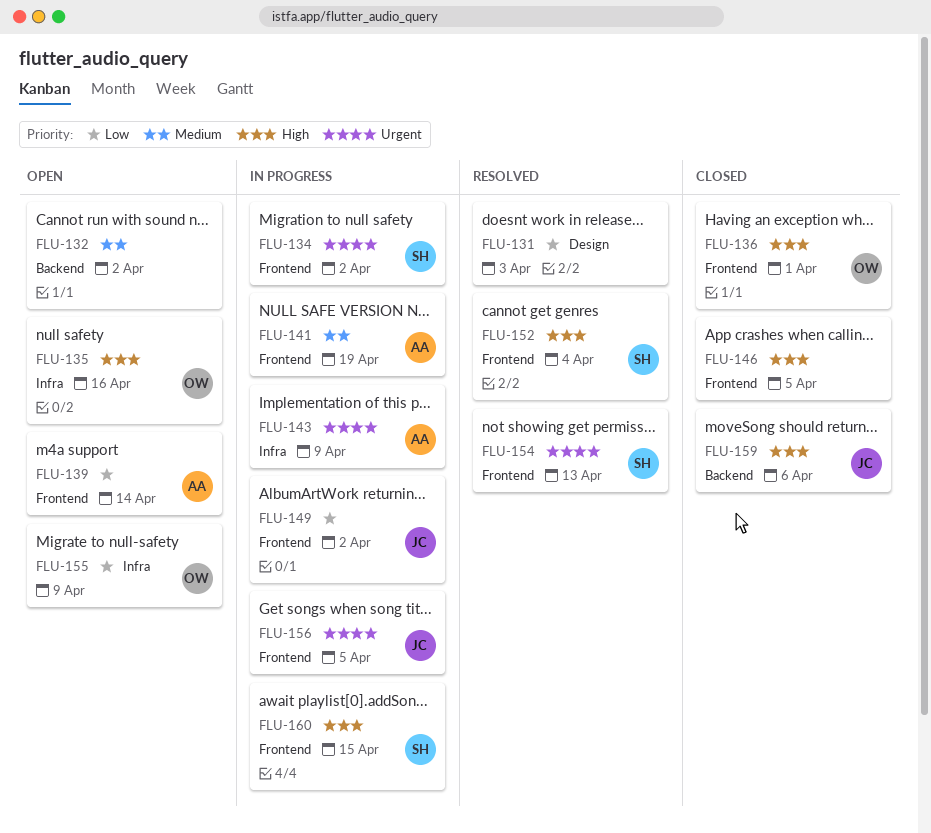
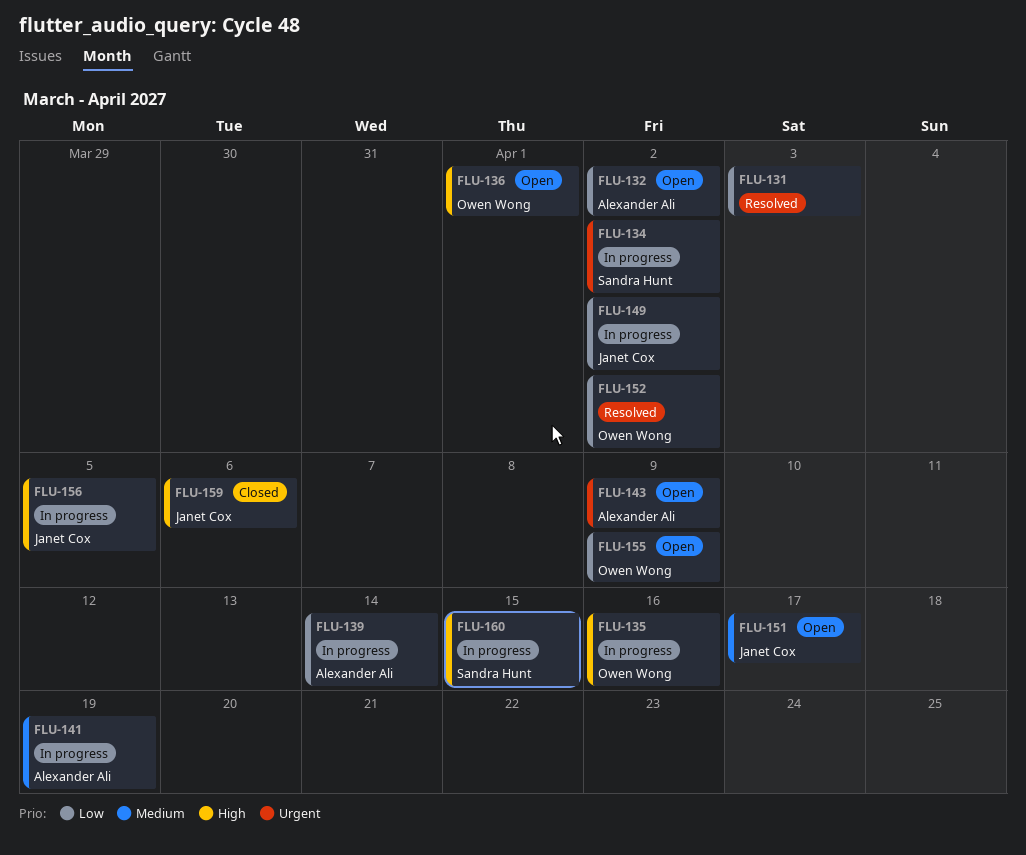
FLU-132, owner: none -> Alexander Ali
FLU-132, priority: Medium -> Low
FLU-135, status: Open -> In progress
FLU-136, status: Closed -> Open
FLU-139, status: Open -> In progress
FLU-143, status: In progress -> Open
FLU-146: present -> none
FLU-151: none -> present
FLU-152, owner: Sandra Hunt -> Owen Wong
FLU-152, priority: High -> Low
FLU-152, due: Apr 4 -> Apr 2
FLU-154: present -> none
FLU-156, priority: Urgent -> High

